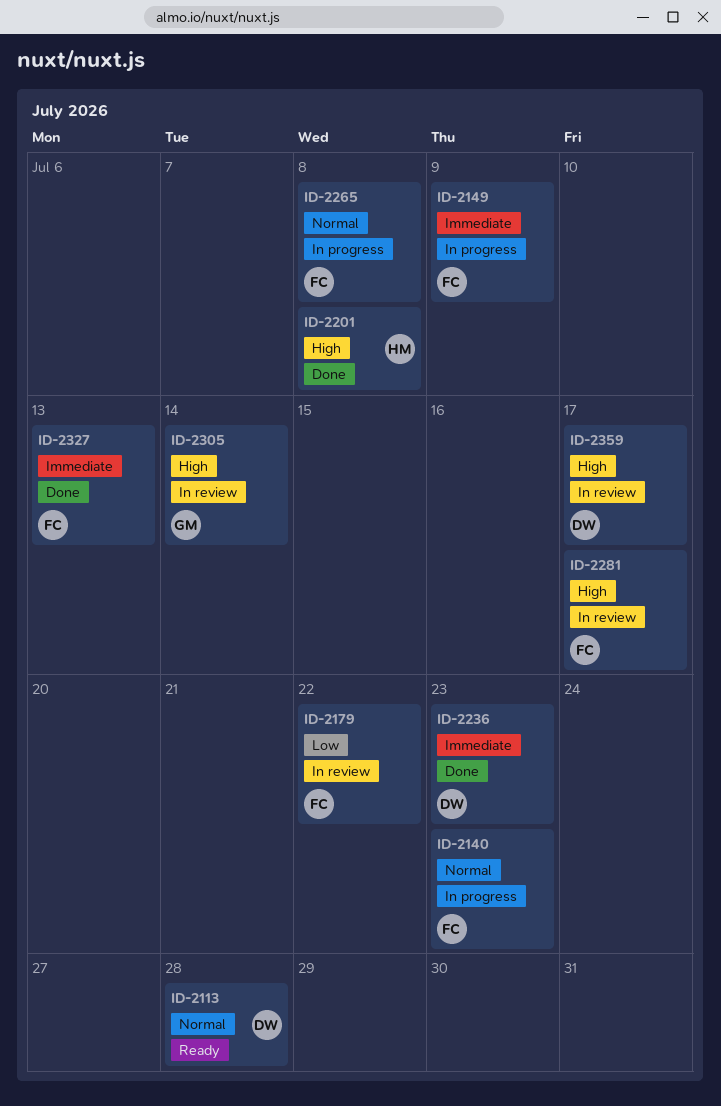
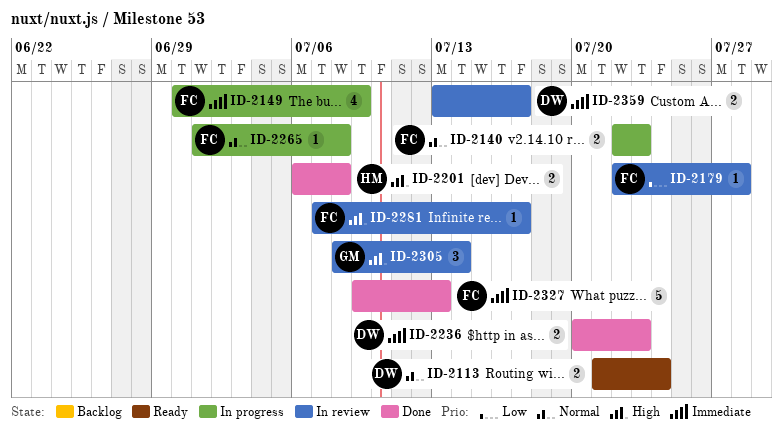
ID-2113, due: Jul 28 -> Jul 24
ID-2179, due: Jul 22 -> Jul 28
ID-2359, priority: High -> Immediate

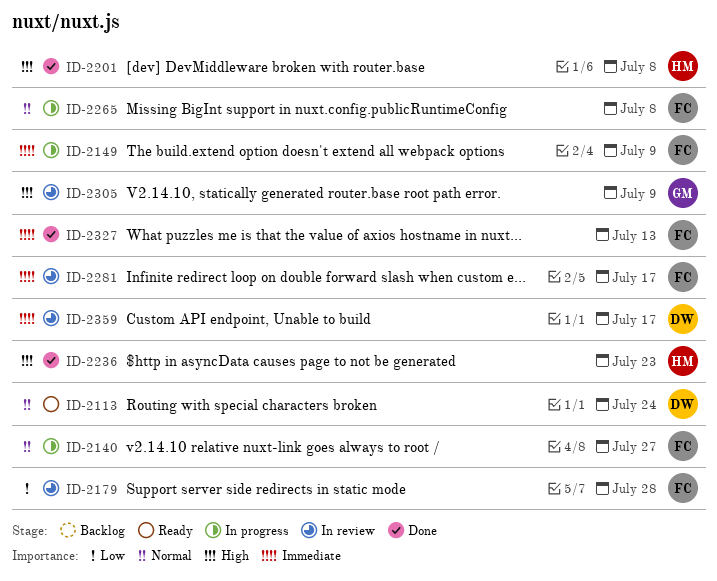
ID-2140, due: Jul 23 -> Jul 27
ID-2236, owner: DW -> HM
ID-2236, priority: Immediate -> High
ID-2281, priority: High -> Immediate
ID-2305, due: Jul 14 -> Jul 9

